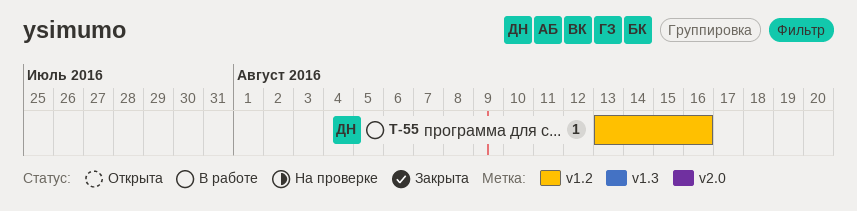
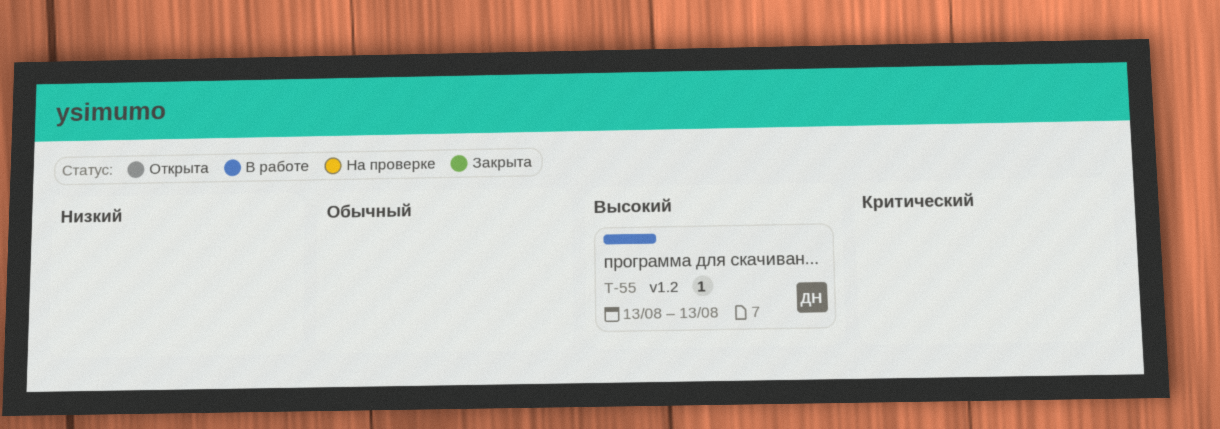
T-55, due: Aug 16 -> Aug 13

